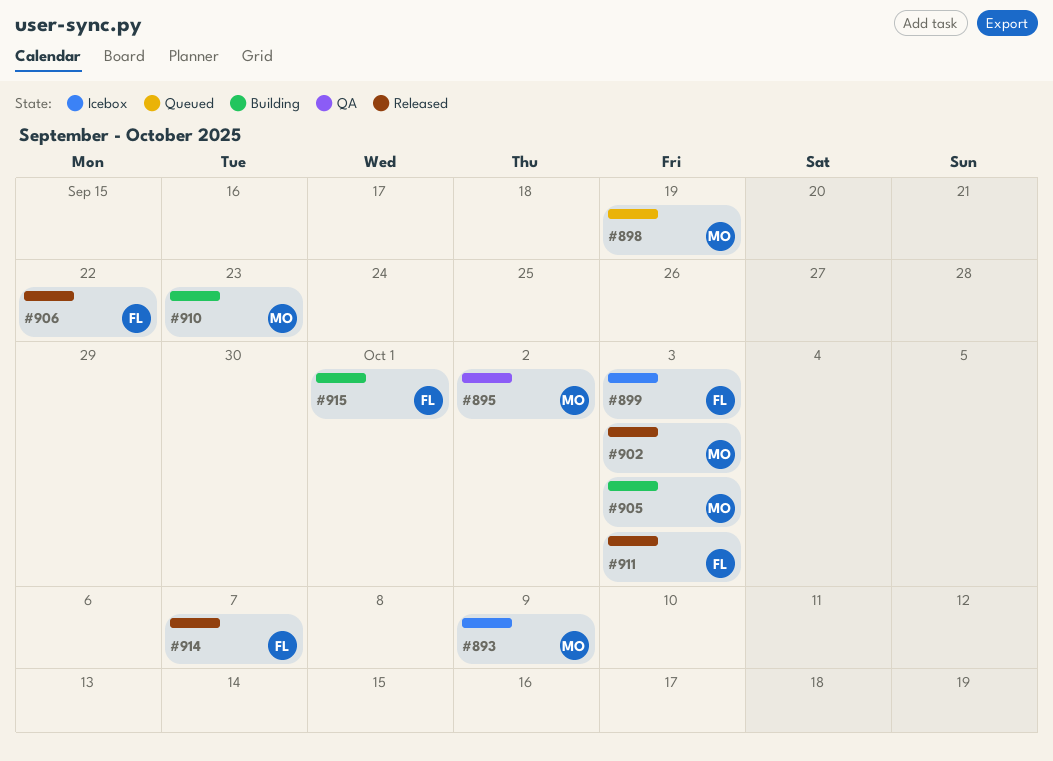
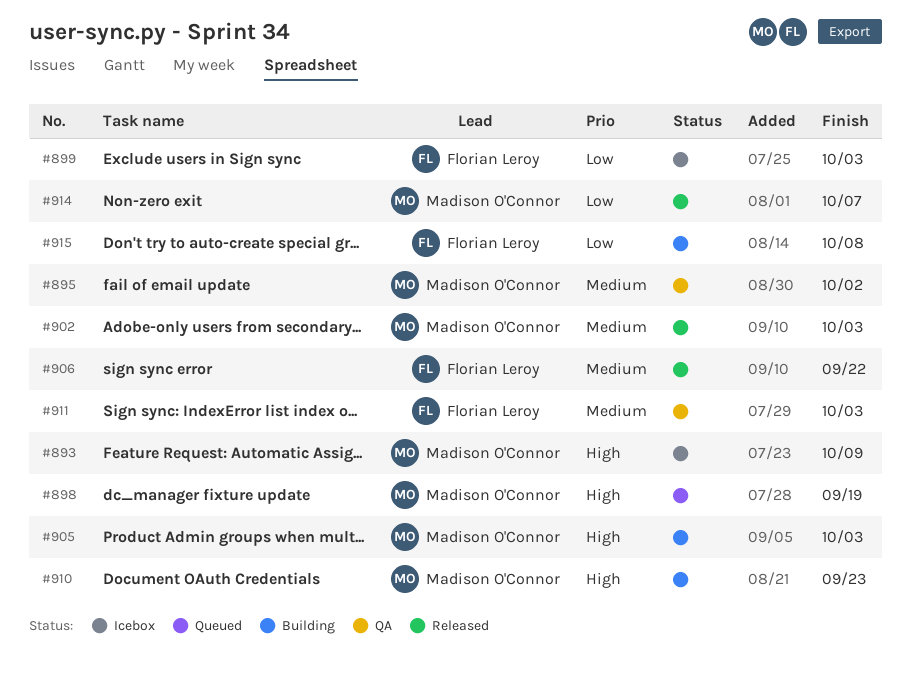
#911, status: Released -> QA
#914, owner: Florian Leroy -> Madison O'Connor
#915, due: Oct 1 -> Oct 8

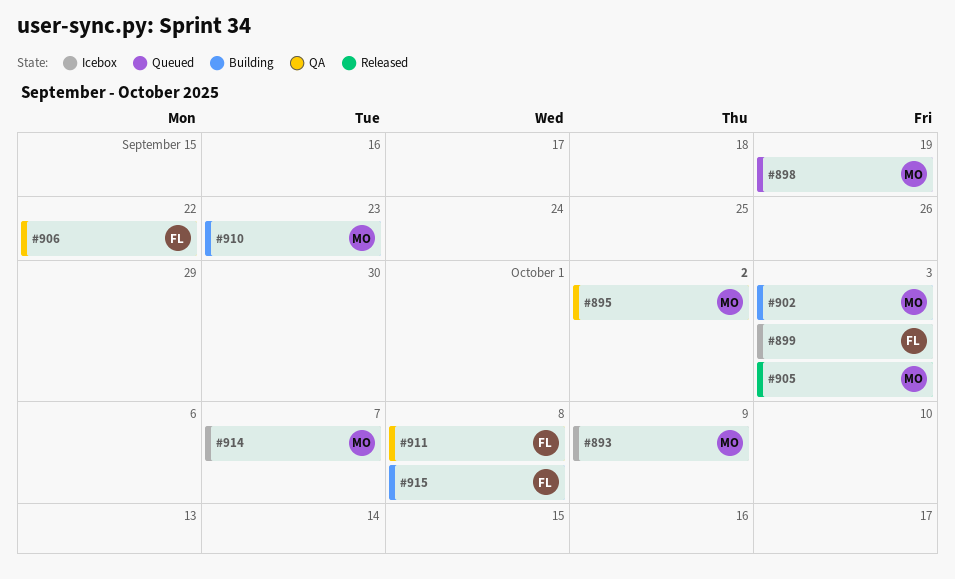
#902, status: Released -> Building
#905, status: Building -> Released
#906, status: Released -> QA
#911, due: Oct 3 -> Oct 8
#914, status: Released -> Icebox

